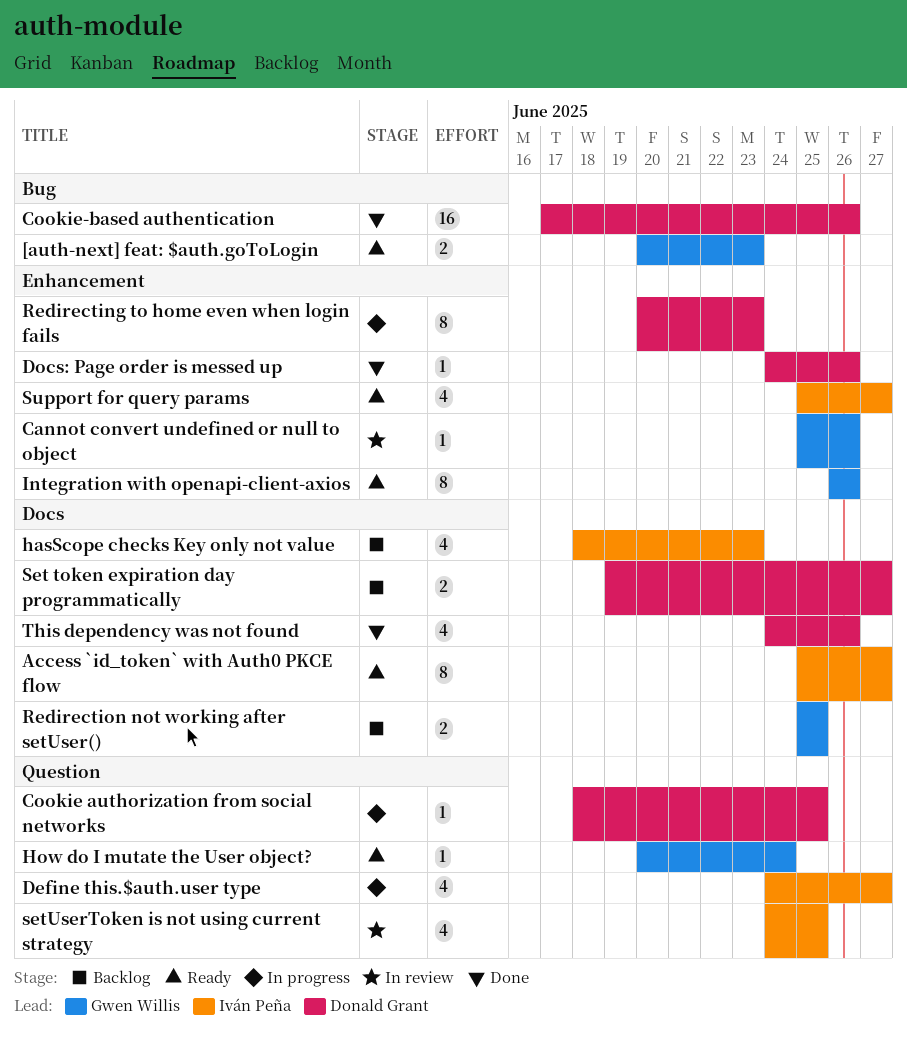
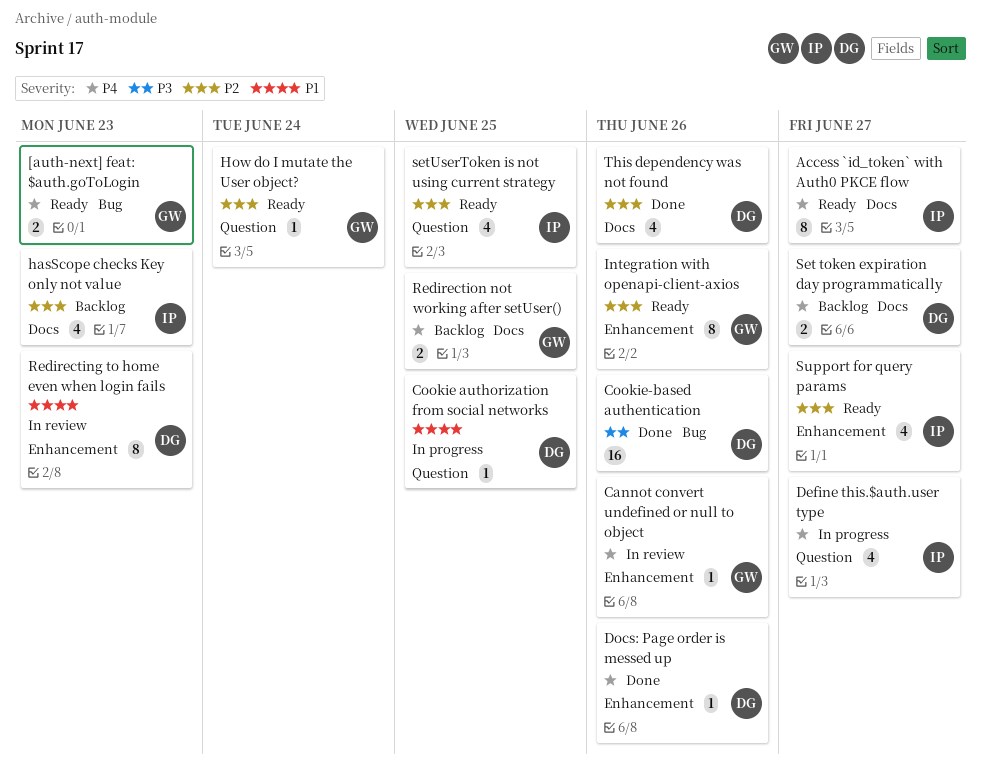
Redirecting to home even when login fails, status: In progress -> In review
setUserToken is not using current strategy, status: In review -> Ready

